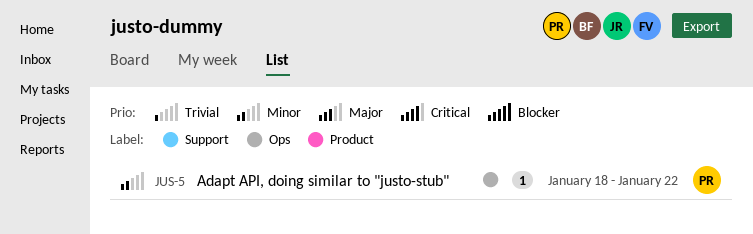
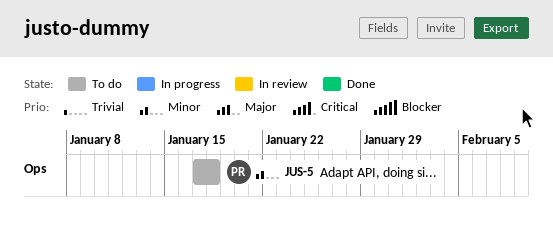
JUS-5, start: Jan 18 -> Jan 17
JUS-5, due: Jan 22 -> Jan 18

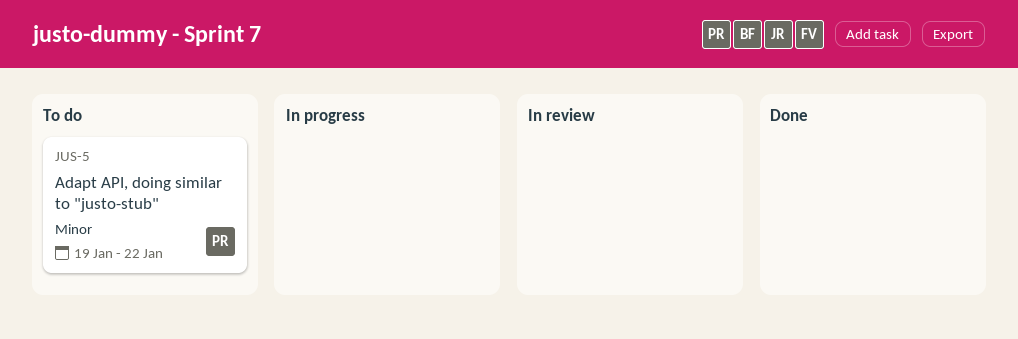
JUS-5, start: Jan 17 -> Jan 19
JUS-5, due: Jan 18 -> Jan 22

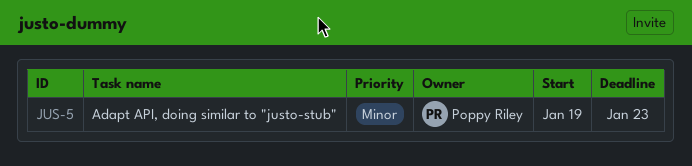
JUS-5, due: Jan 22 -> Jan 23

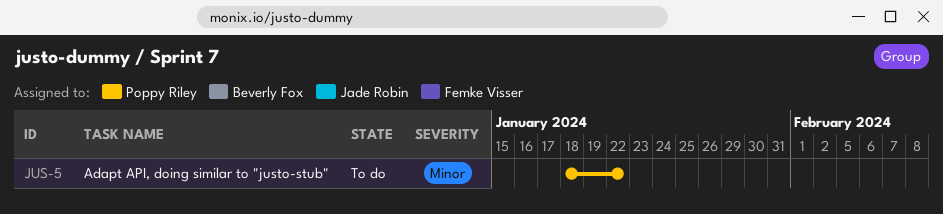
JUS-5, start: Jan 19 -> Jan 18
JUS-5, due: Jan 23 -> Jan 22

